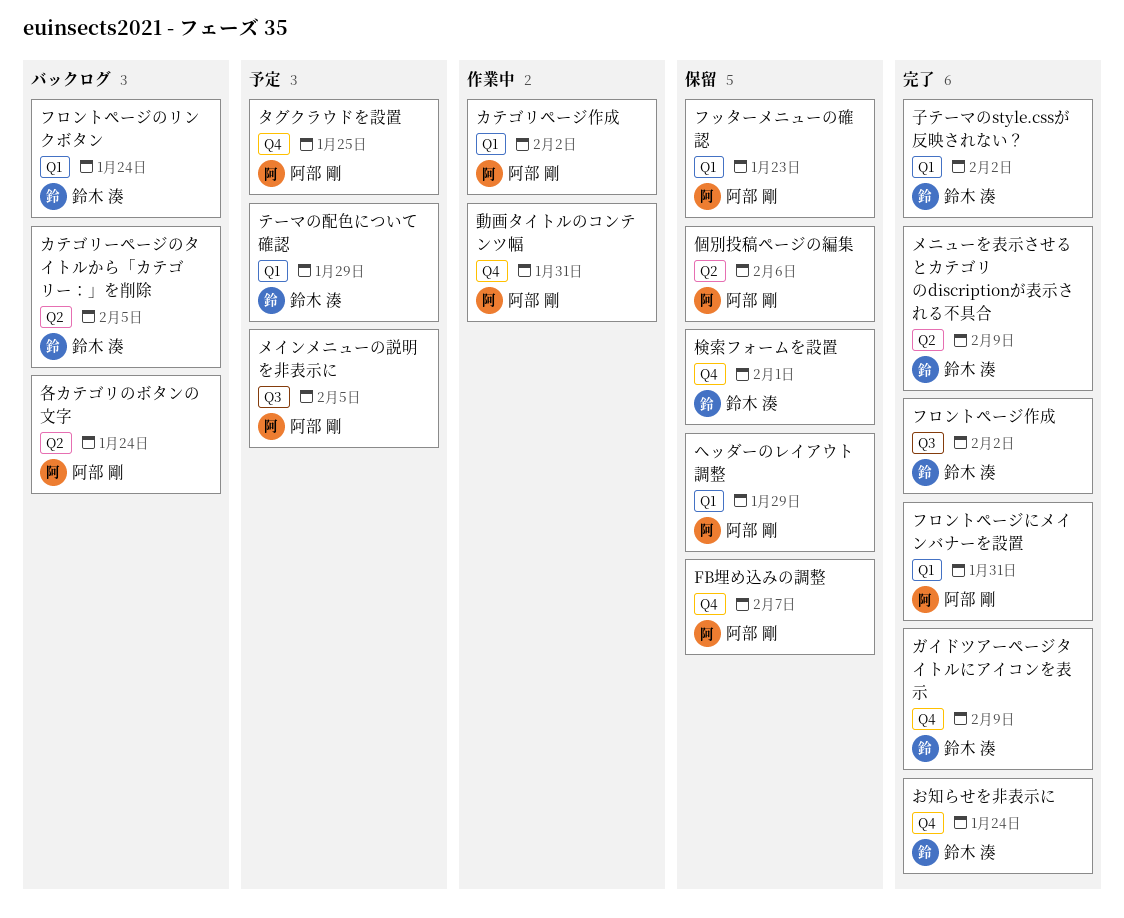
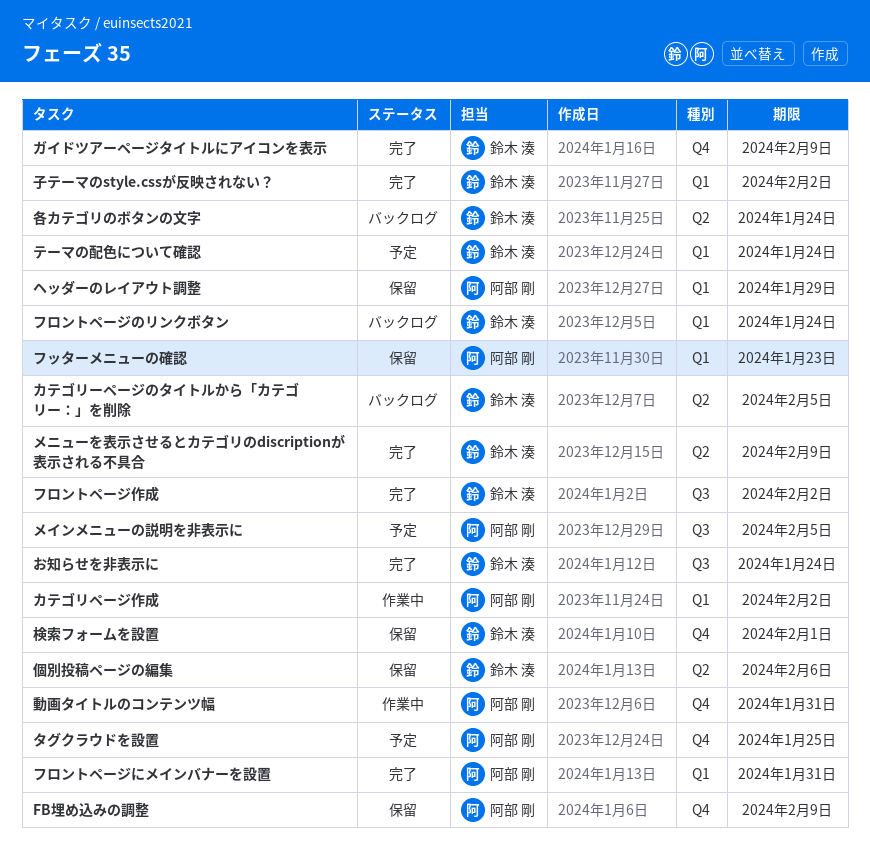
FB埋め込みの調整, due: Feb 7 -> Feb 9
お知らせを非表示に, label: Q4 -> Q3
テーマの配色について確認, due: Jan 29 -> Jan 24
個別投稿ページの編集, owner: 阿部 剛 -> 鈴木 湊
各カテゴリのボタンの文字, owner: 阿部 剛 -> 鈴木 湊

